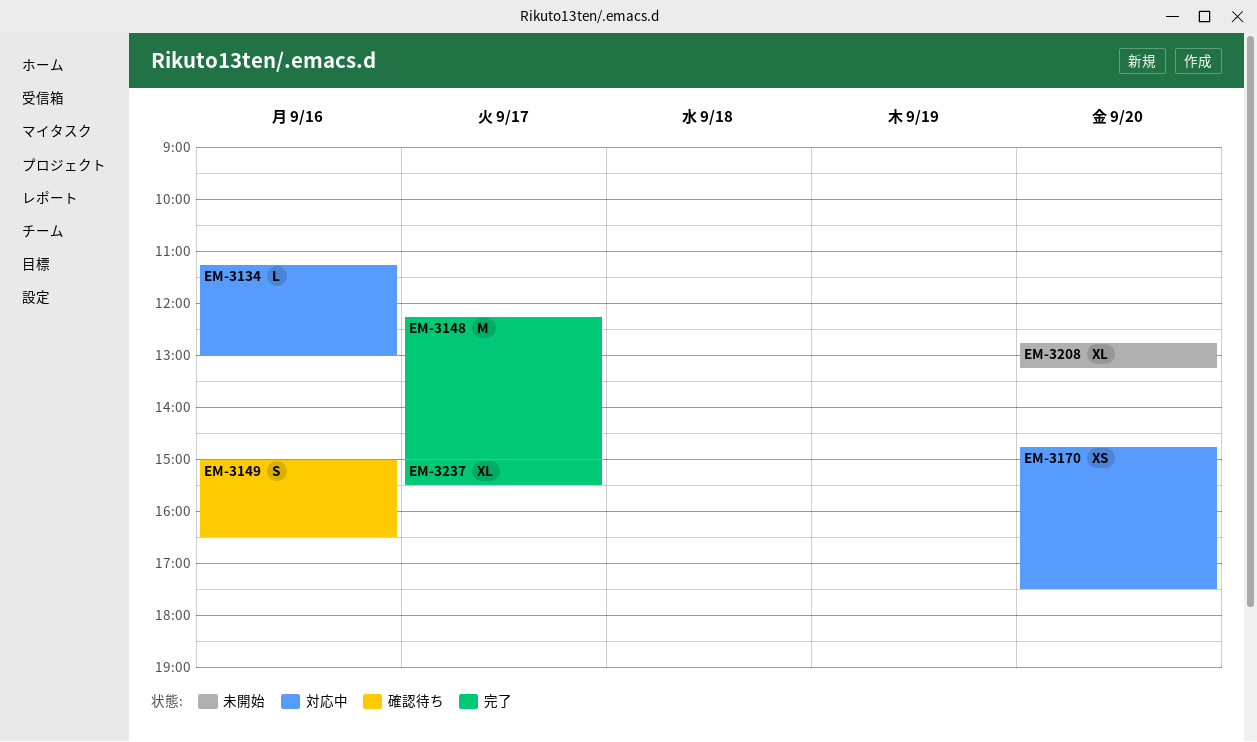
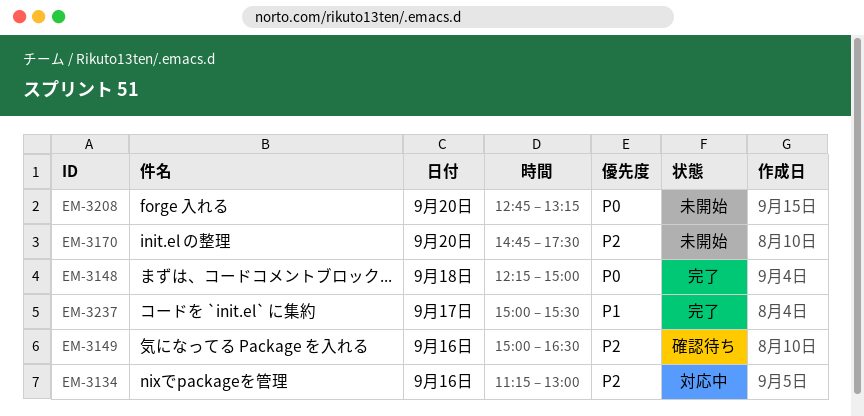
EM-3148, day: Sep 17 -> Sep 18
EM-3170, status: 対応中 -> 未開始

